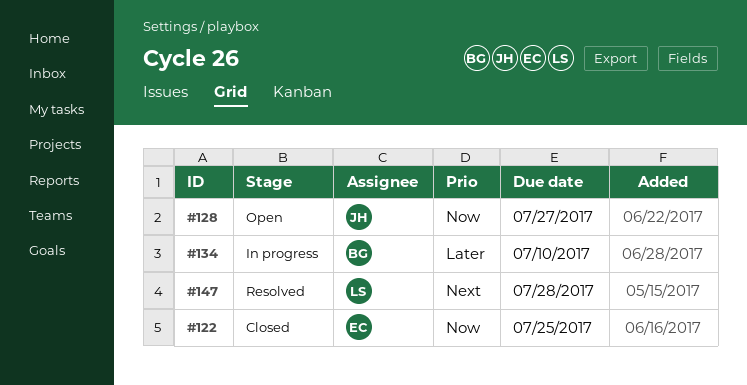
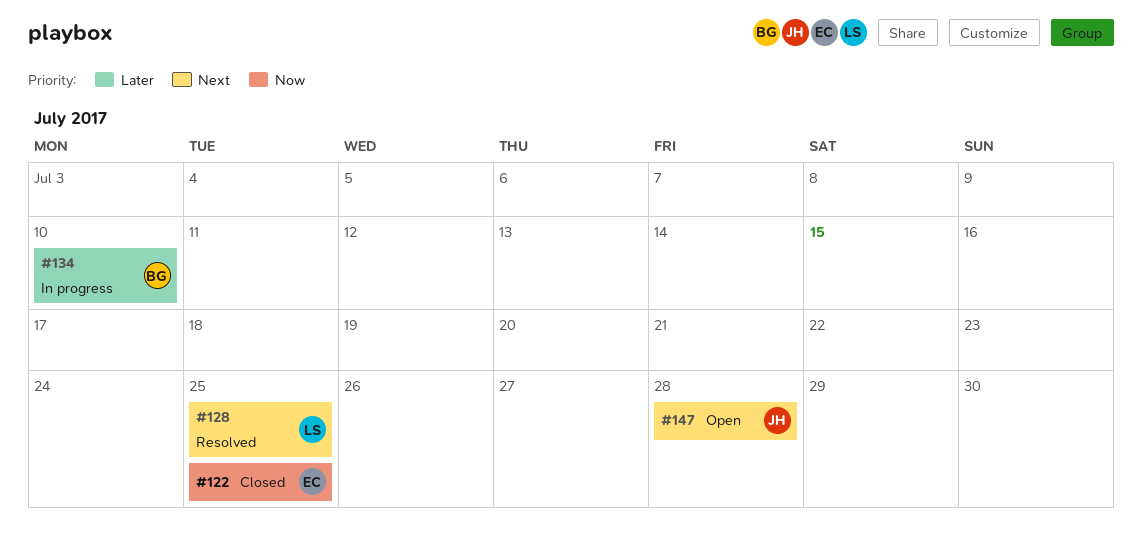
#128, status: Open -> Resolved
#128, owner: JH -> LS
#128, priority: Now -> Next
#128, due: Jul 27 -> Jul 25
#147, status: Resolved -> Open
#147, owner: LS -> JH

